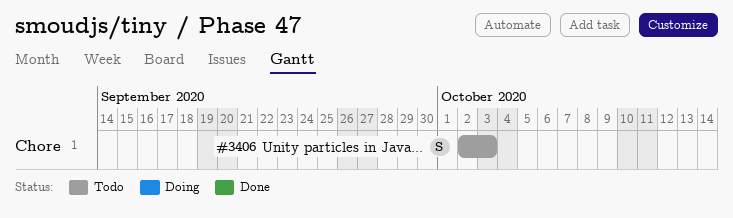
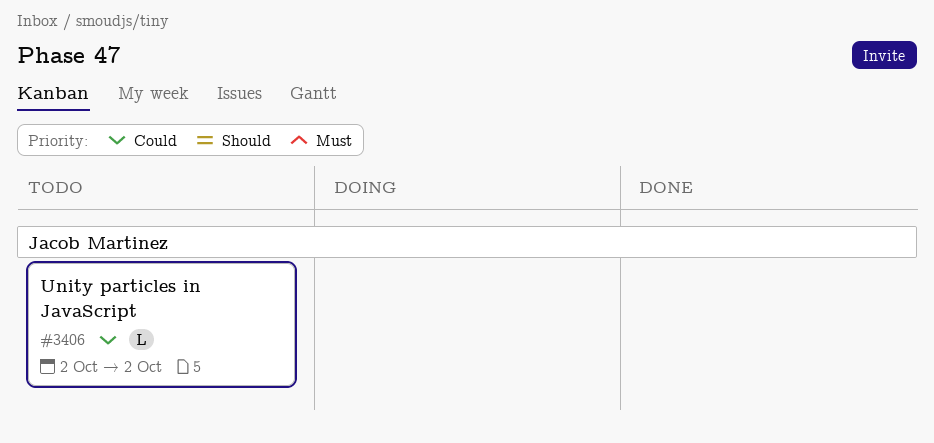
#3406, estimate: S -> L
#3406, due: Oct 3 -> Oct 2

